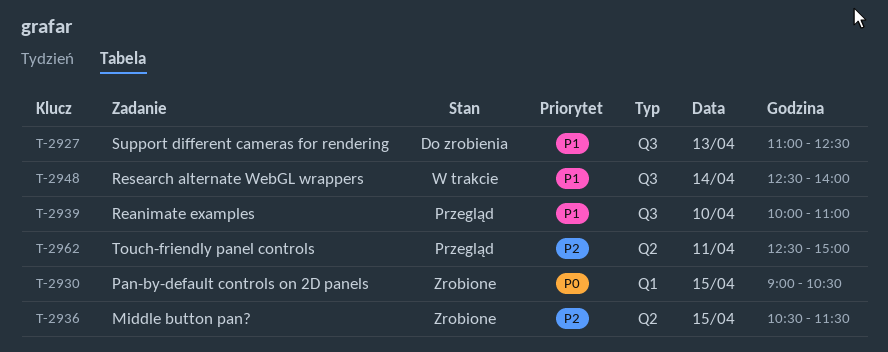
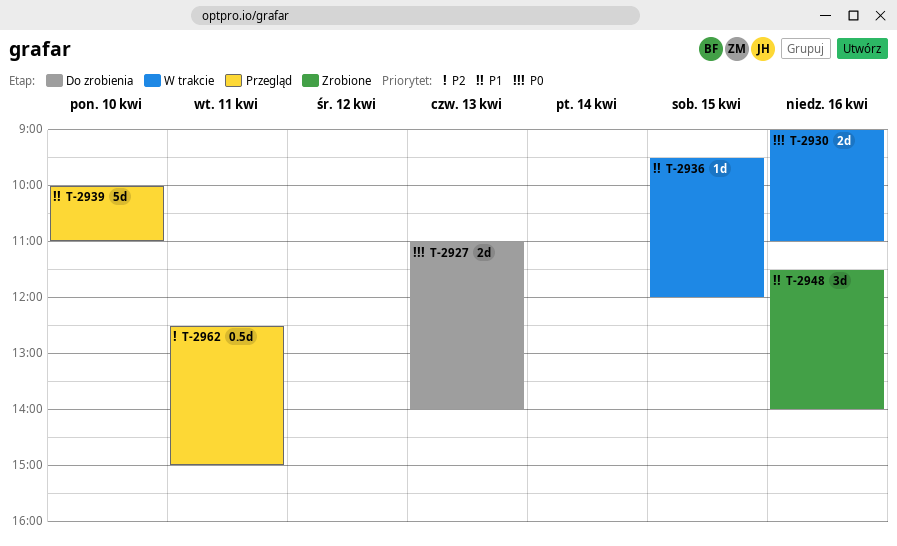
T-2927, priority: P1 -> P0
T-2927, ends: 12:30 -> 14:00
T-2930, status: Zrobione -> W trakcie
T-2930, day: Apr 15 -> Apr 16
T-2930, ends: 10:30 -> 11:00
T-2936, status: Zrobione -> W trakcie
T-2936, priority: P2 -> P1
T-2936, begins: 10:30 -> 09:30
T-2936, ends: 11:30 -> 12:00
T-2948, status: W trakcie -> Zrobione
T-2948, day: Apr 14 -> Apr 16
T-2948, begins: 12:30 -> 11:30

